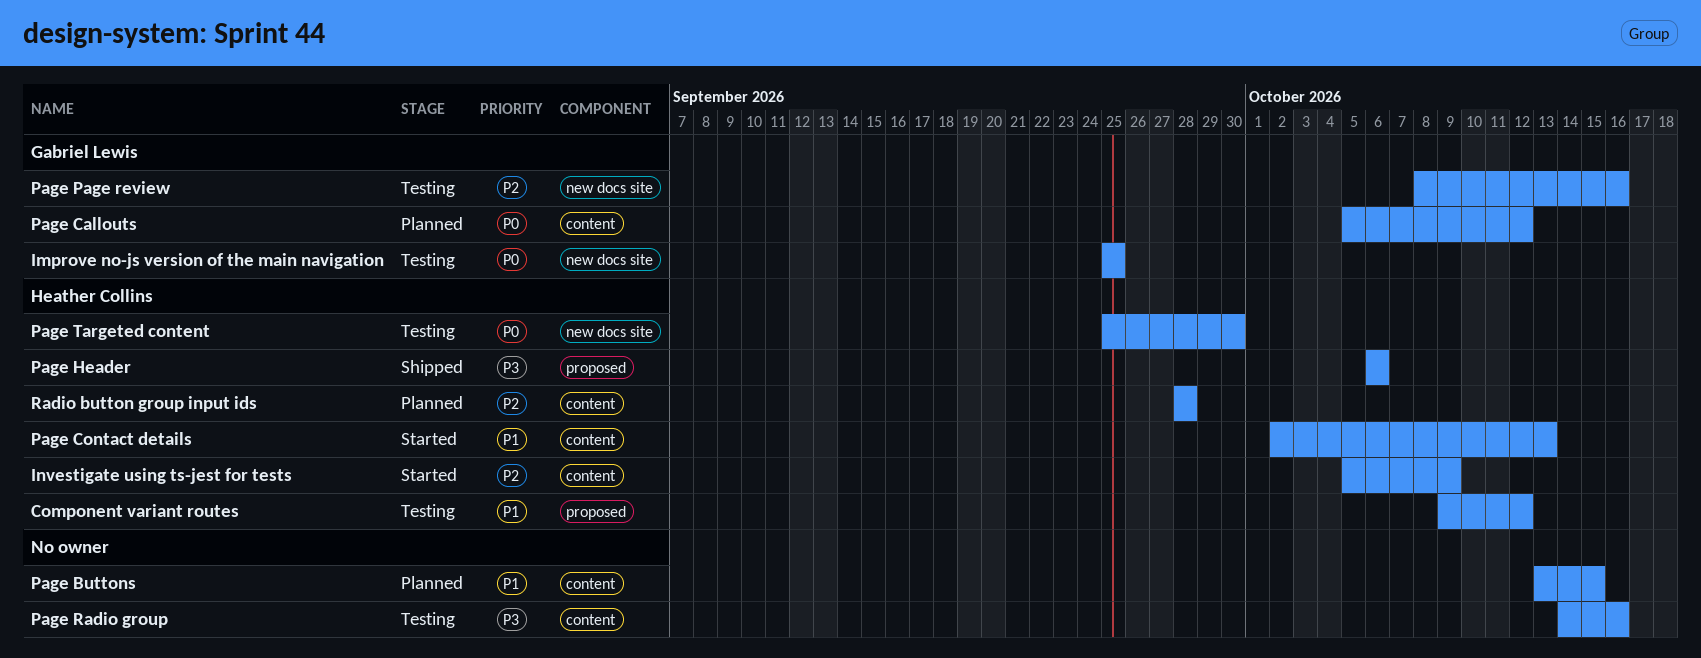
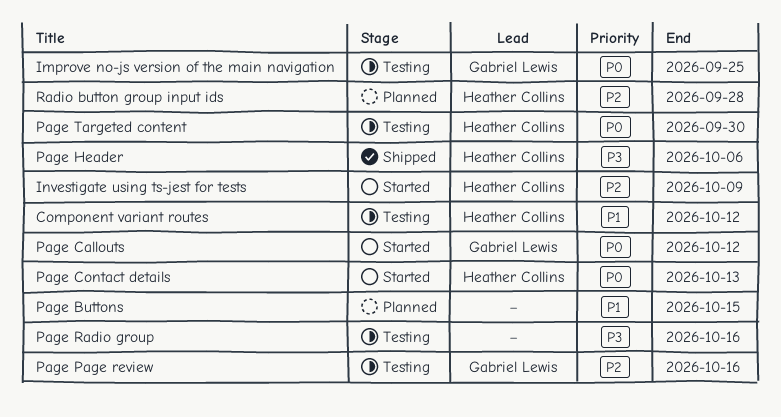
Page Callouts, status: Planned -> Started
Page Contact details, priority: P1 -> P0

